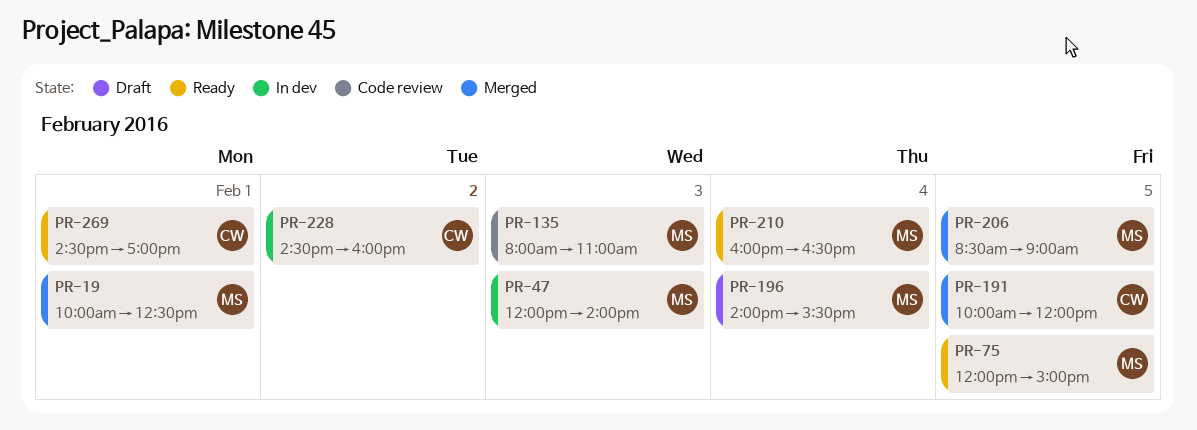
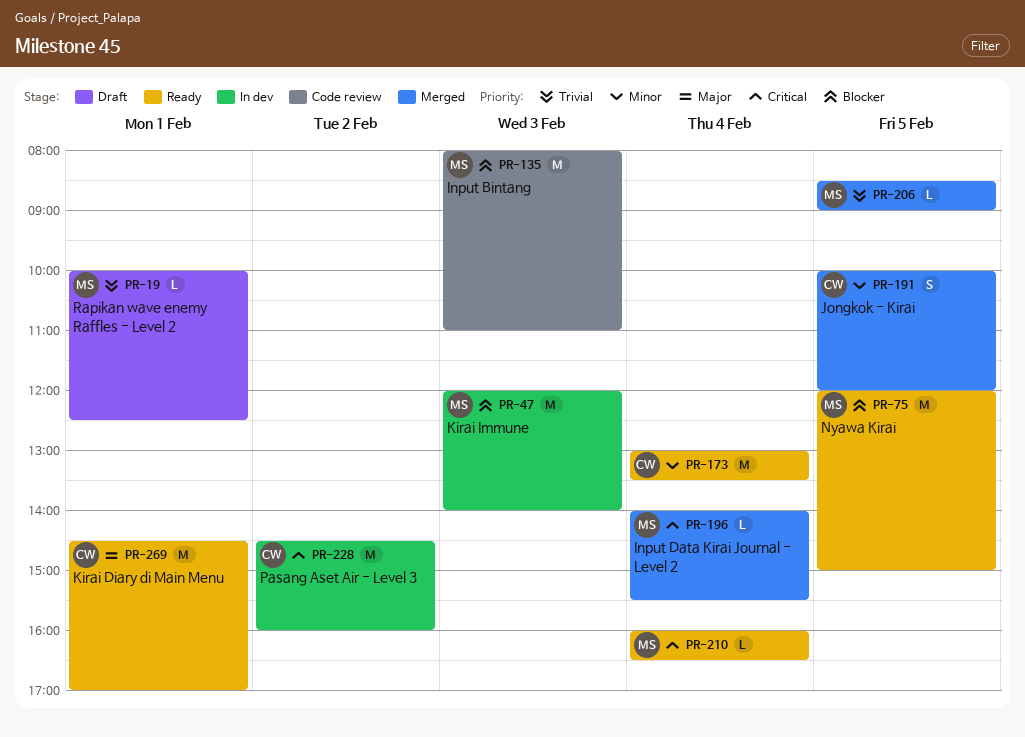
PR-19, status: Merged -> Draft
PR-173: none -> present
PR-196, status: Draft -> Merged

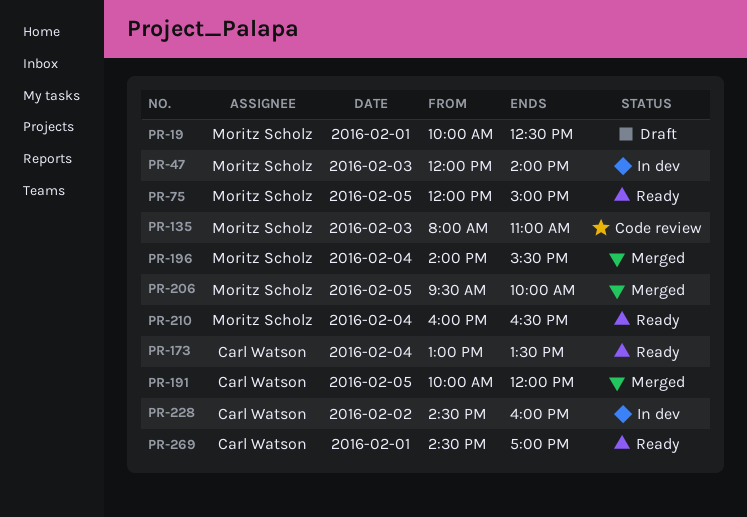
PR-206, begins: 08:30 -> 09:30
PR-206, ends: 09:00 -> 10:00

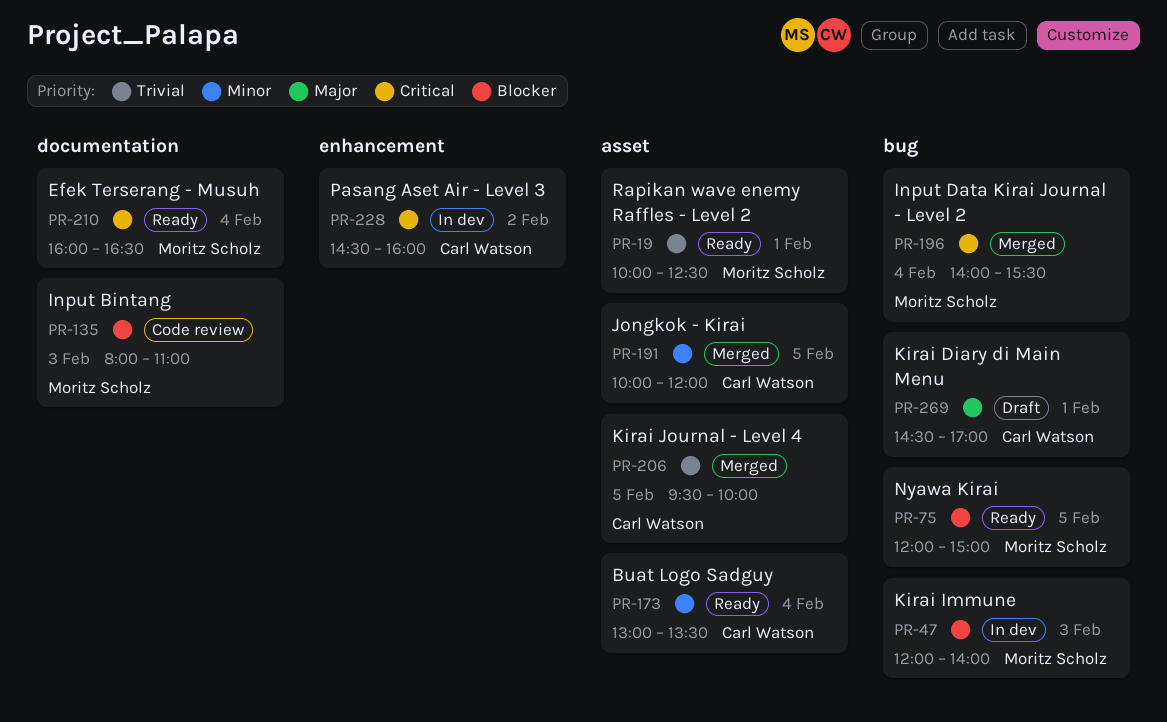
PR-19, status: Draft -> Ready
PR-206, owner: Moritz Scholz -> Carl Watson
PR-269, status: Ready -> Draft

